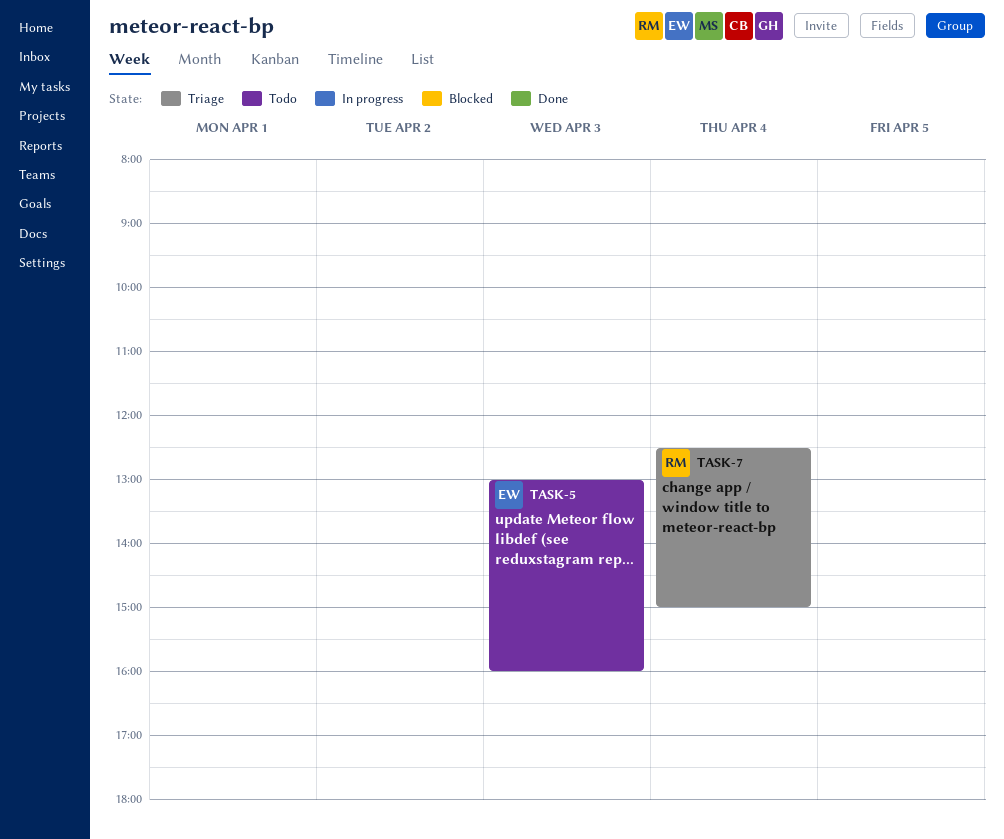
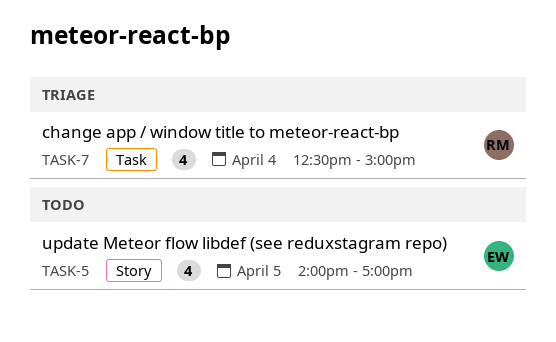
TASK-5, day: Apr 3 -> Apr 5
TASK-5, begins: 13:00 -> 14:00
TASK-5, ends: 16:00 -> 17:00

